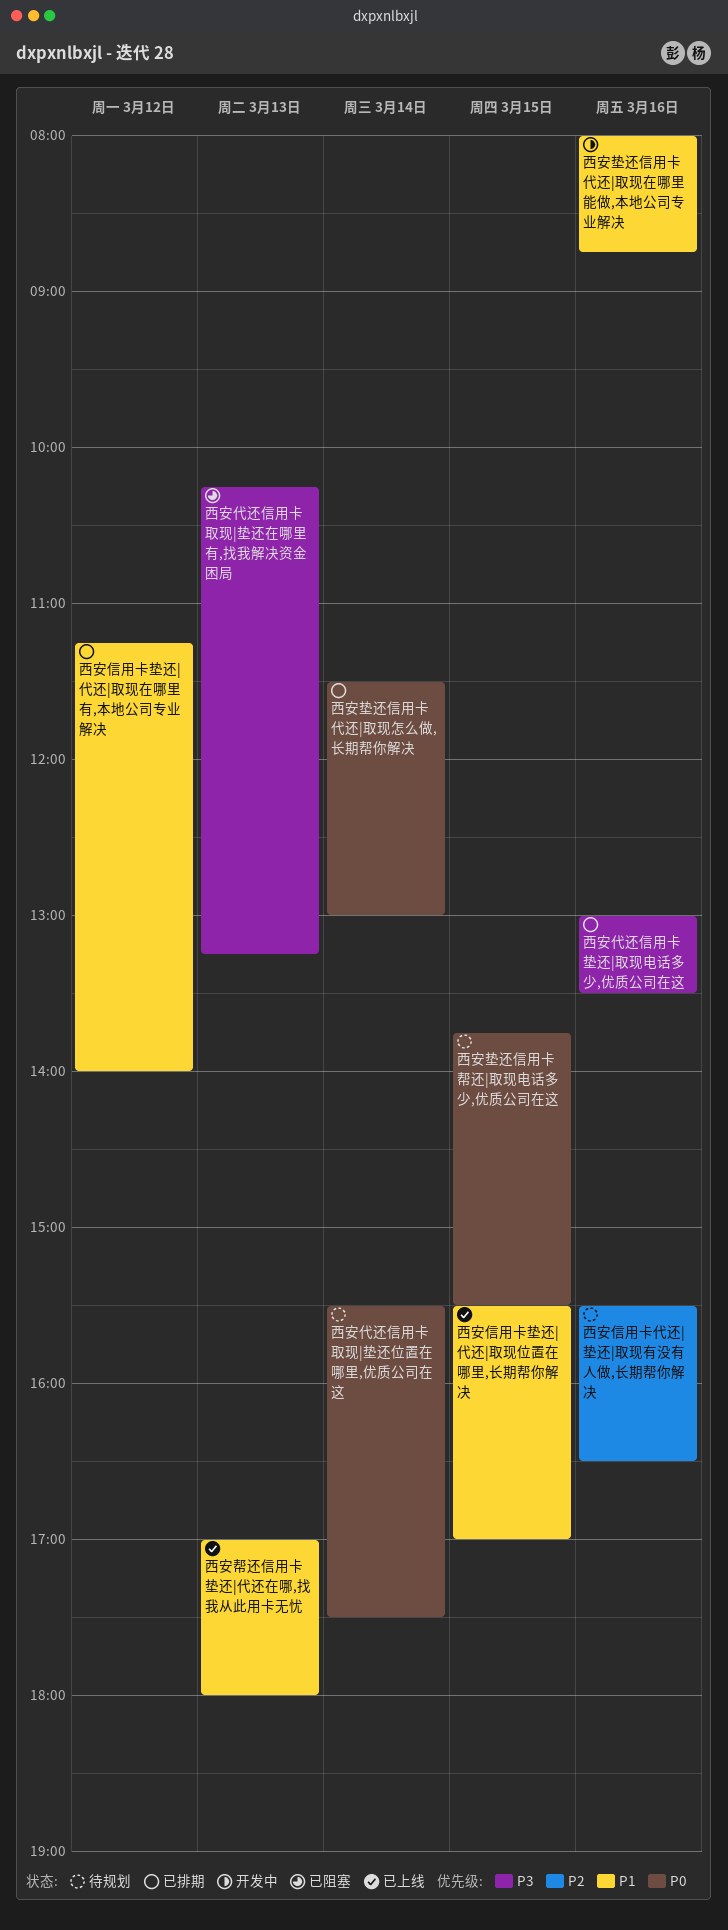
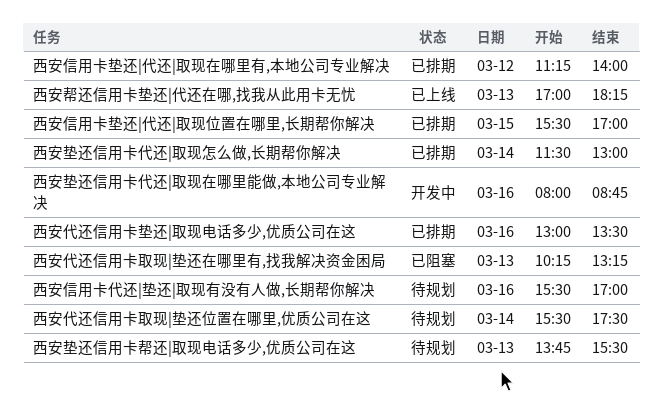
西安信用卡代还|垫还|取现有没有人做,长期帮你解决, ends: 16:30 -> 17:00
西安信用卡垫还|代还|取现位置在哪里,长期帮你解决, status: 已上线 -> 已排期
西安垫还信用卡帮还|取现电话多少,优质公司在这, day: Mar 15 -> Mar 13
西安帮还信用卡垫还|代还在哪,找我从此用卡无忧, ends: 18:00 -> 18:15

